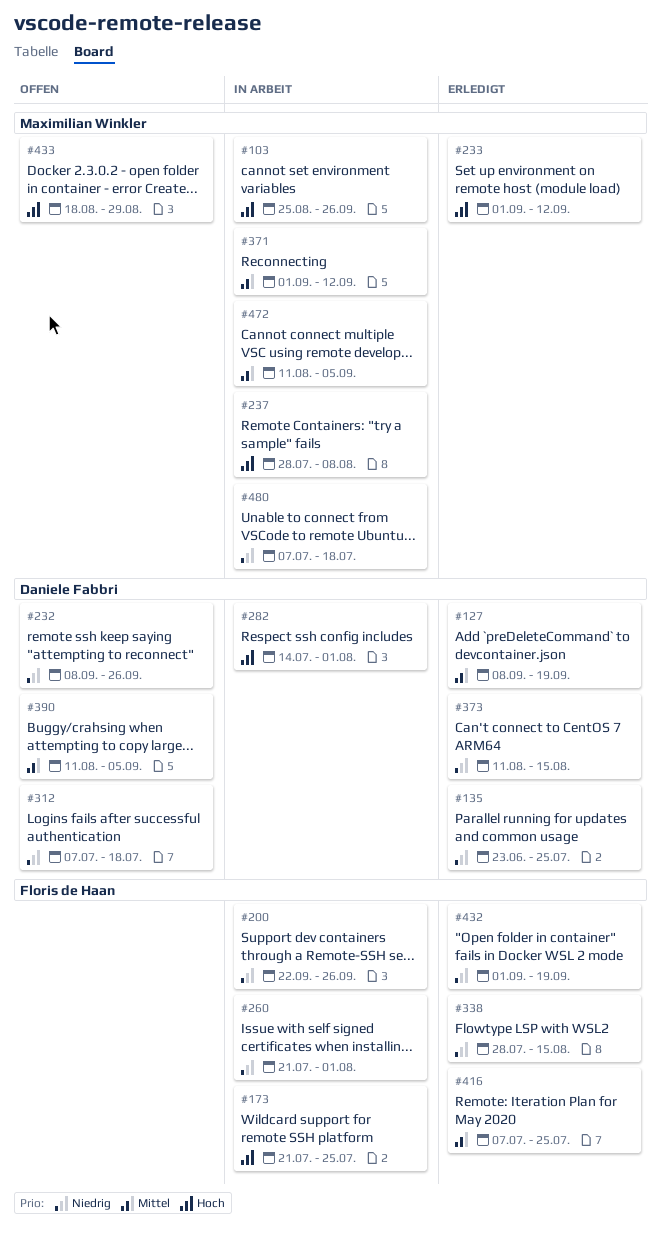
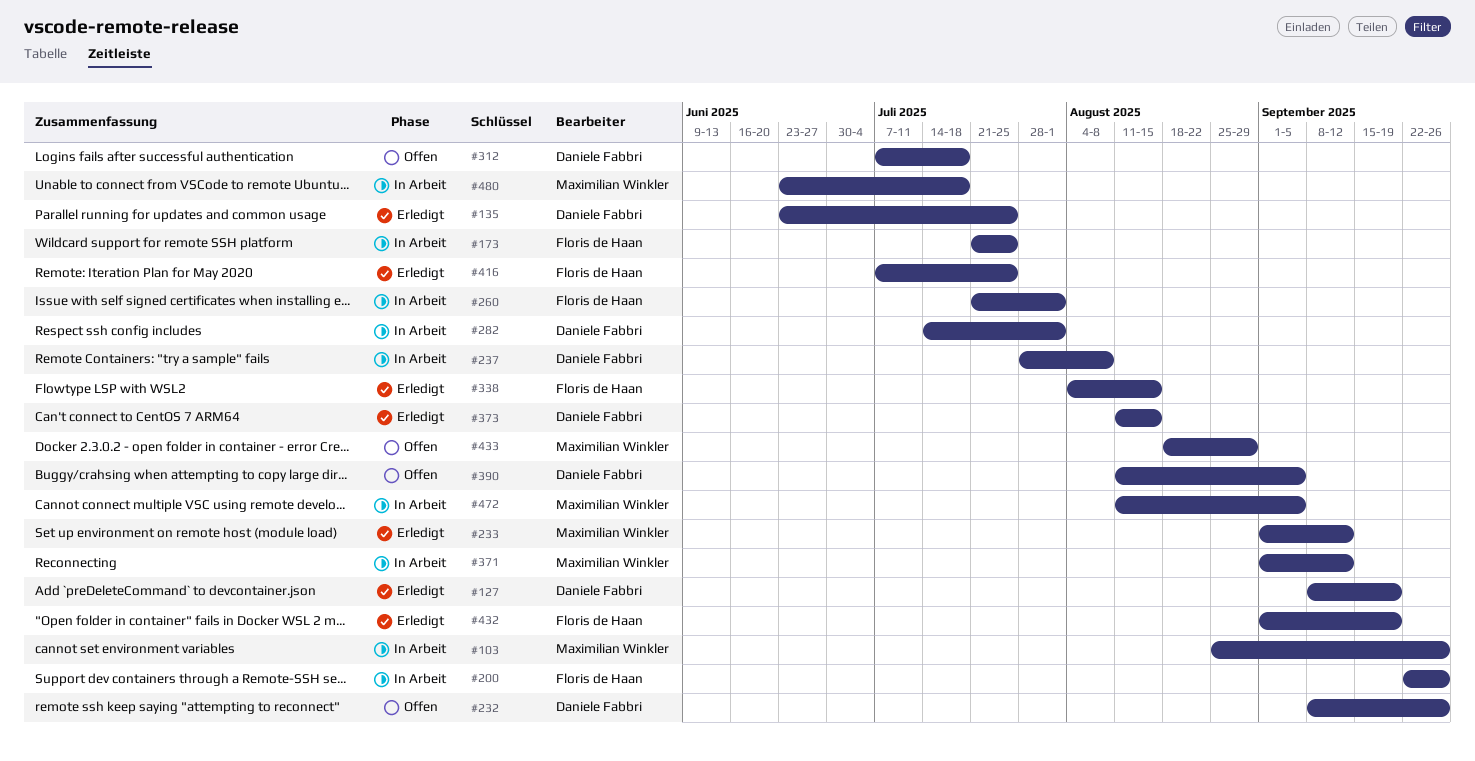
#237, owner: Maximilian Winkler -> Daniele Fabbri
#338, start: Jul 28 -> Aug 4
#480, start: Jul 7 -> Jun 23

